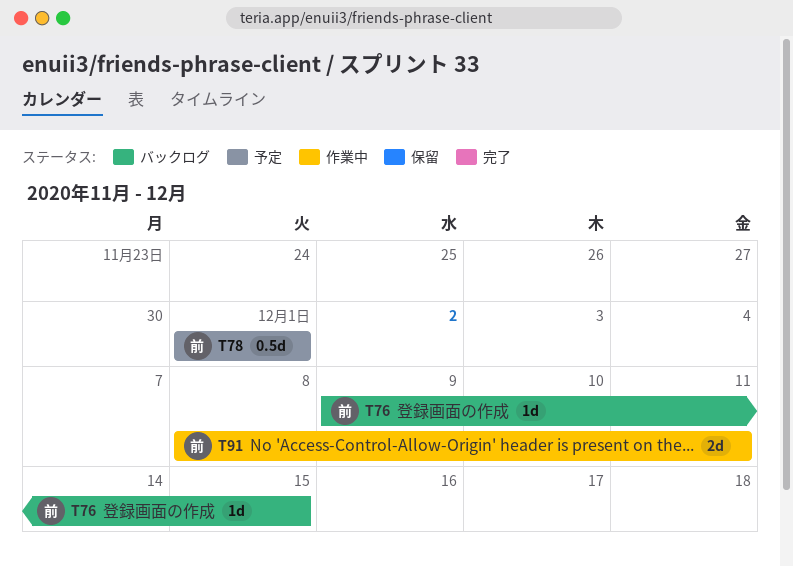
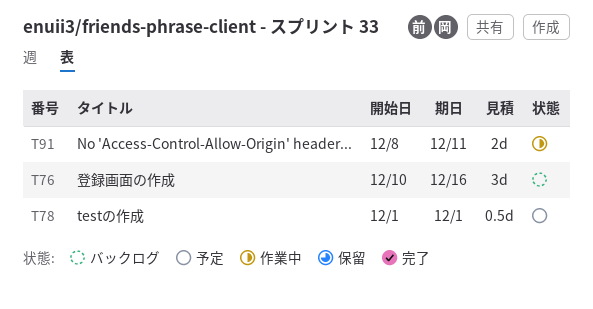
T76, estimate: 1d -> 3d
T76, start: Dec 9 -> Dec 10
T76, due: Dec 15 -> Dec 16

